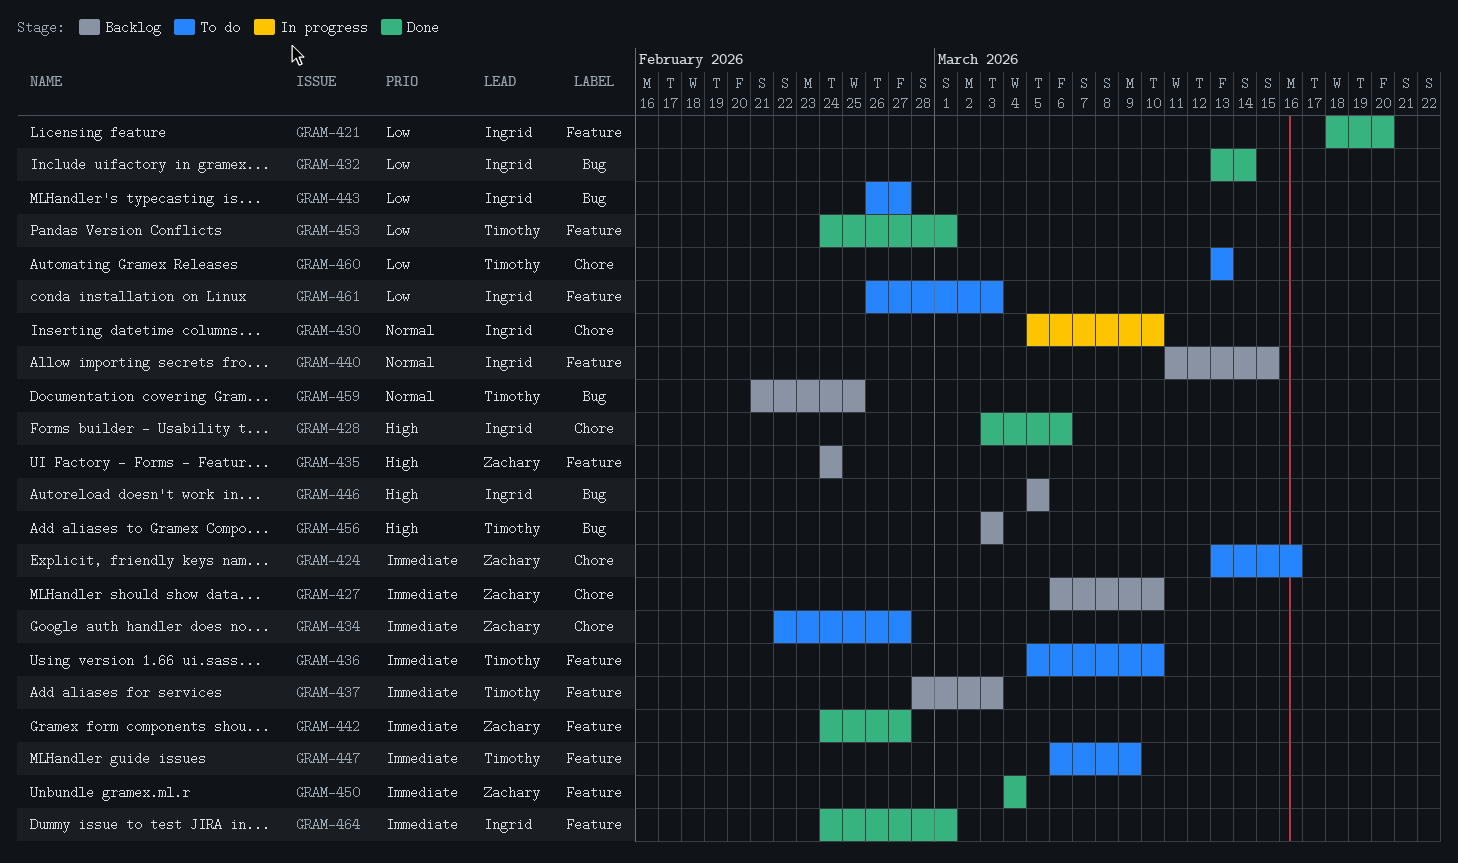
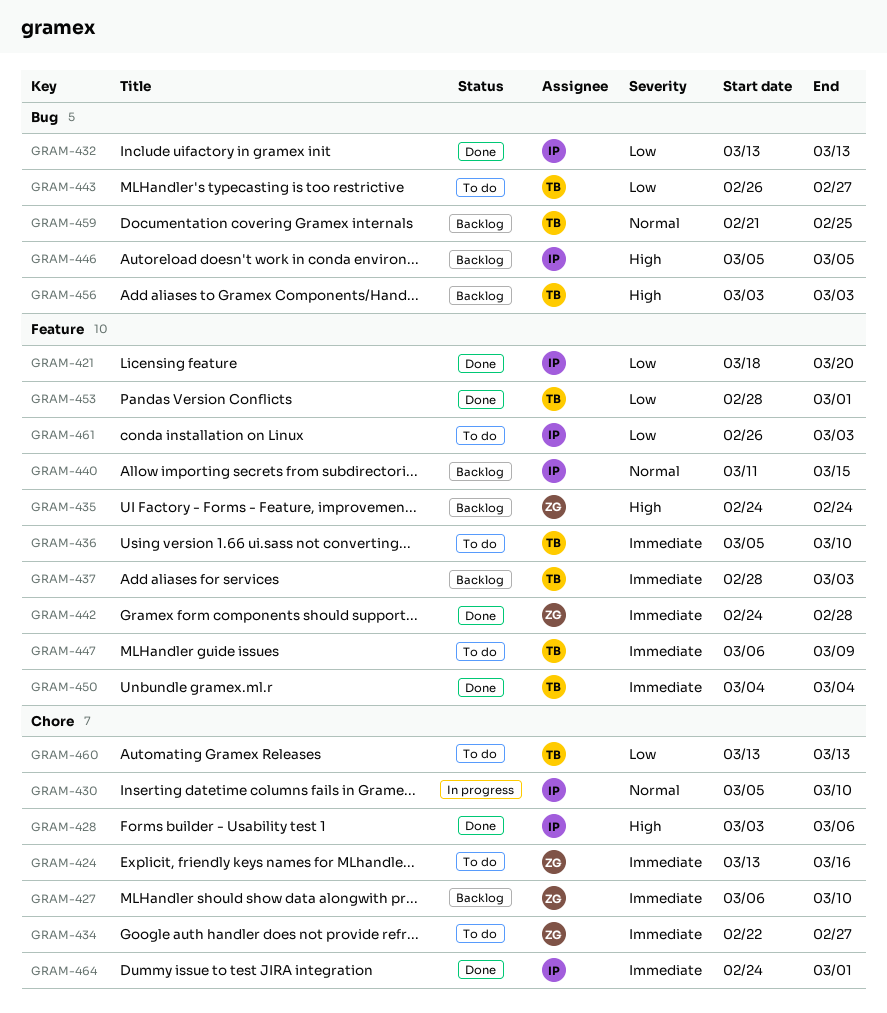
GRAM-432, due: Mar 14 -> Mar 13
GRAM-442, due: Feb 27 -> Feb 28
GRAM-443, owner: Ingrid -> Timothy
GRAM-450, owner: Zachary -> Timothy
GRAM-453, start: Feb 24 -> Feb 28
GRAM-464, label: Feature -> Chore

